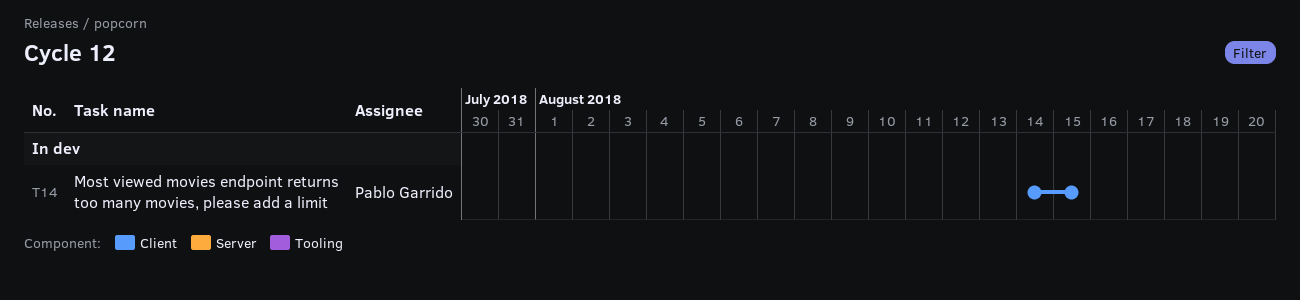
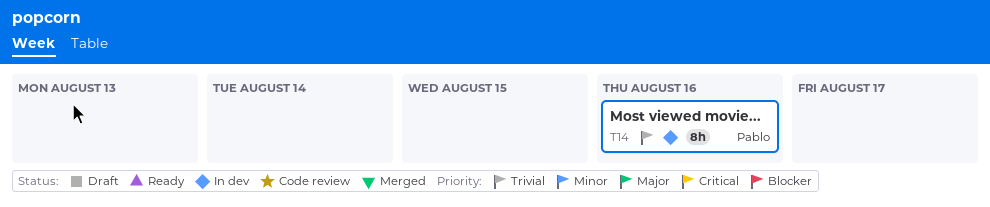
T14, due: Aug 15 -> Aug 16

